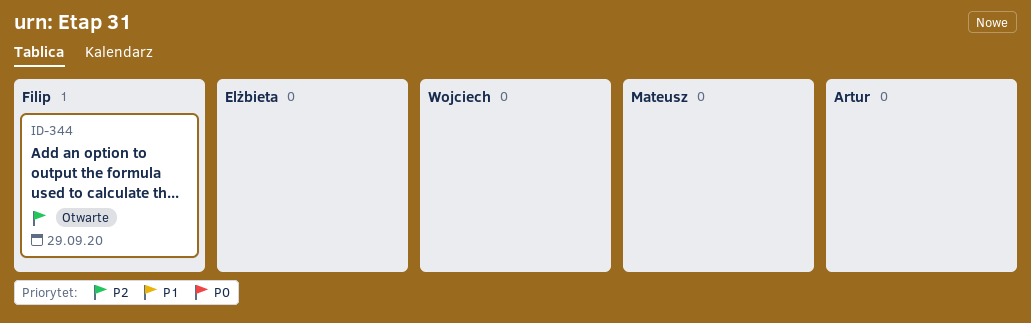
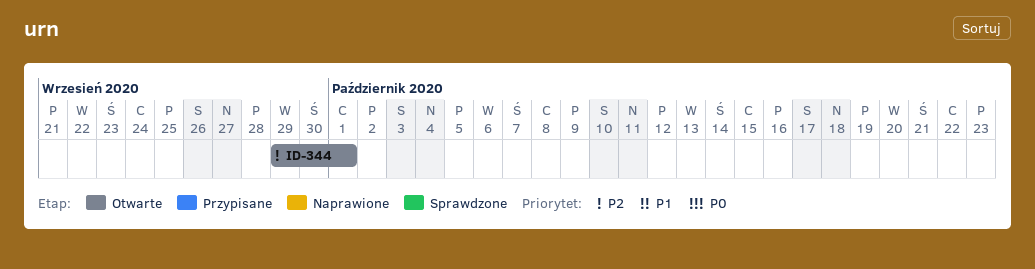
ID-344, due: Sep 29 -> Oct 1

